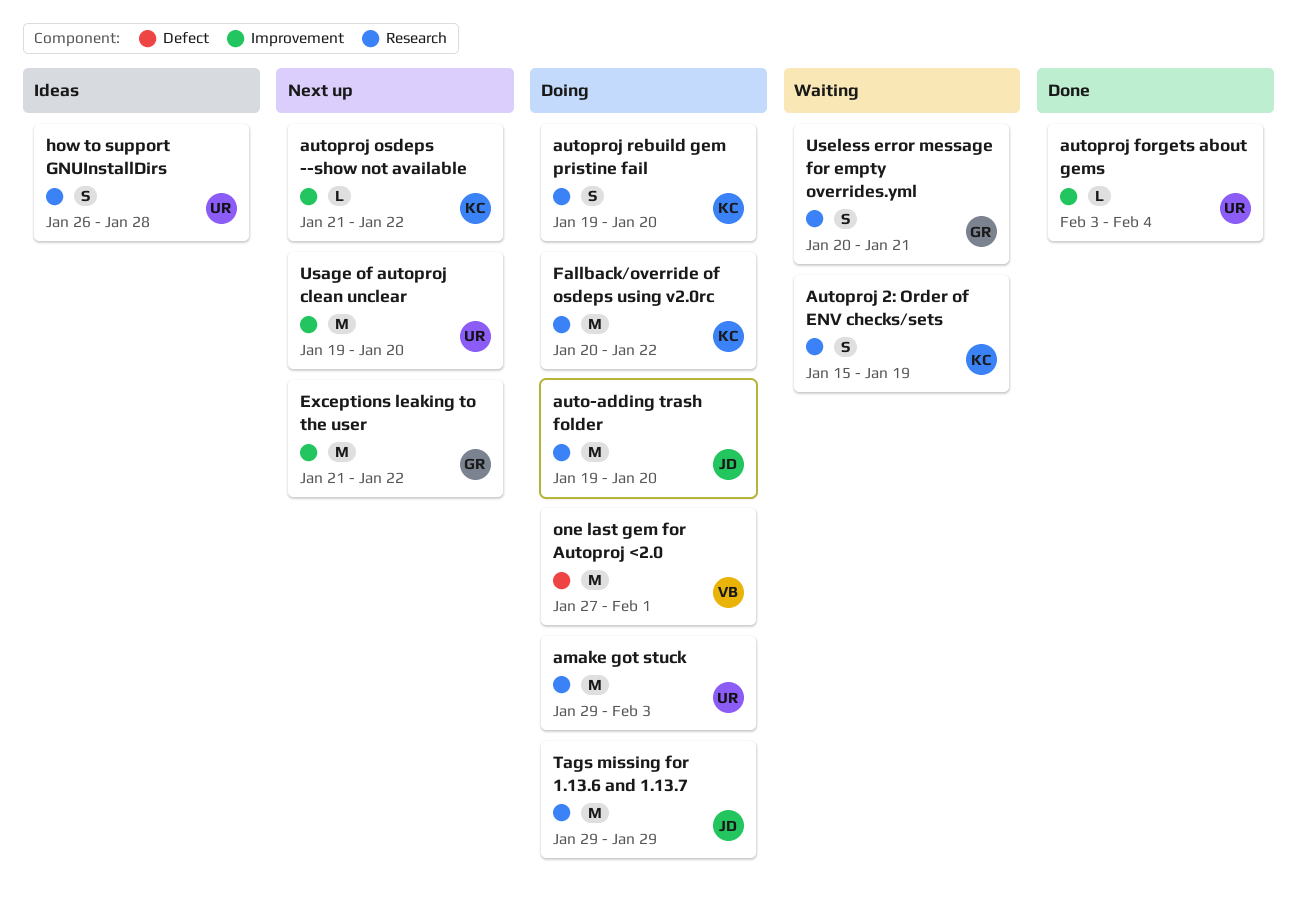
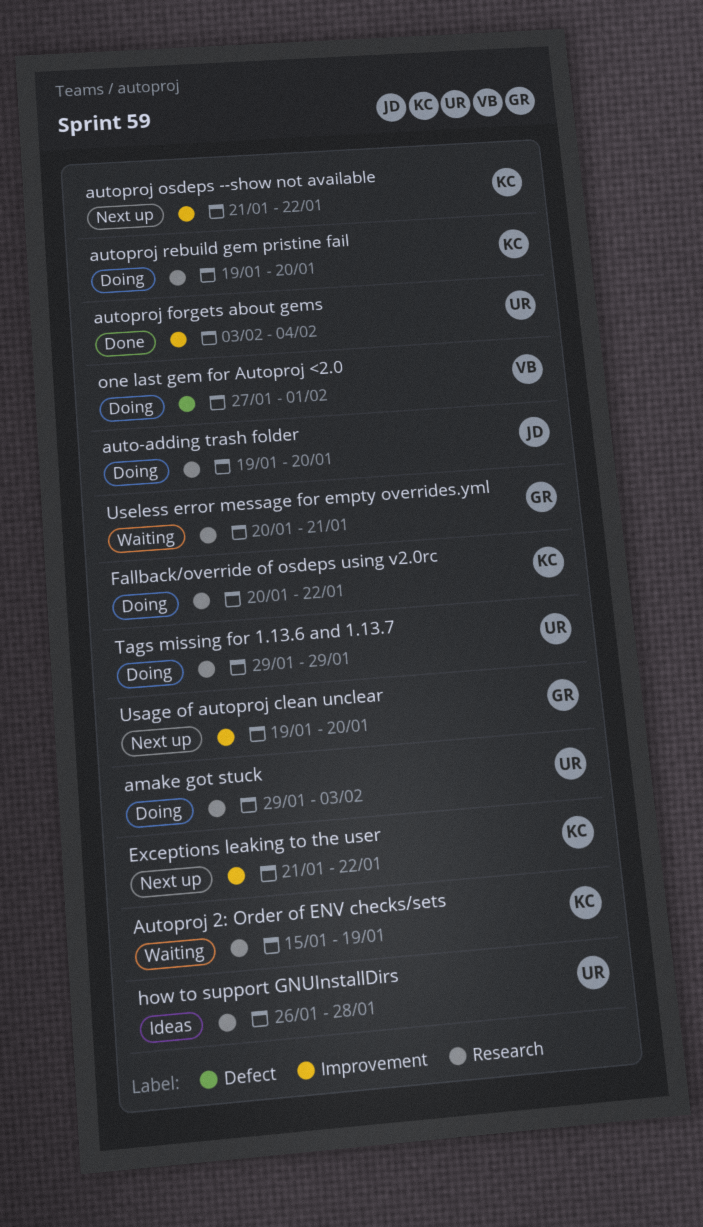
Exceptions leaking to the user, owner: GR -> KC
Tags missing for 1.13.6 and 1.13.7, owner: JD -> UR
Usage of autoproj clean unclear, owner: UR -> GR

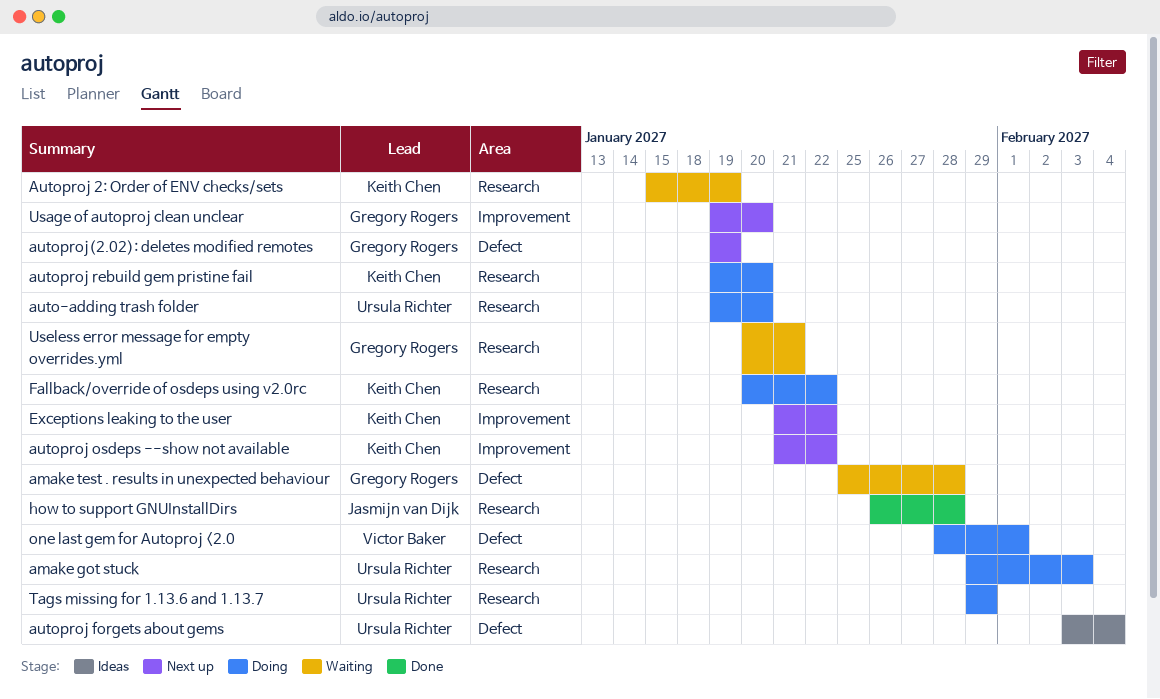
amake test . results in unexpected behaviour: none -> present
auto-adding trash folder, owner: Jasmijn van Dijk -> Ursula Richter
autoproj forgets about gems, status: Done -> Ideas
autoproj forgets about gems, label: Improvement -> Defect
autoproj(2.02): deletes modified remotes: none -> present
how to support GNUInstallDirs, status: Ideas -> Done
how to support GNUInstallDirs, owner: Ursula Richter -> Jasmijn van Dijk
one last gem for Autoproj <2.0, start: Jan 27 -> Jan 28

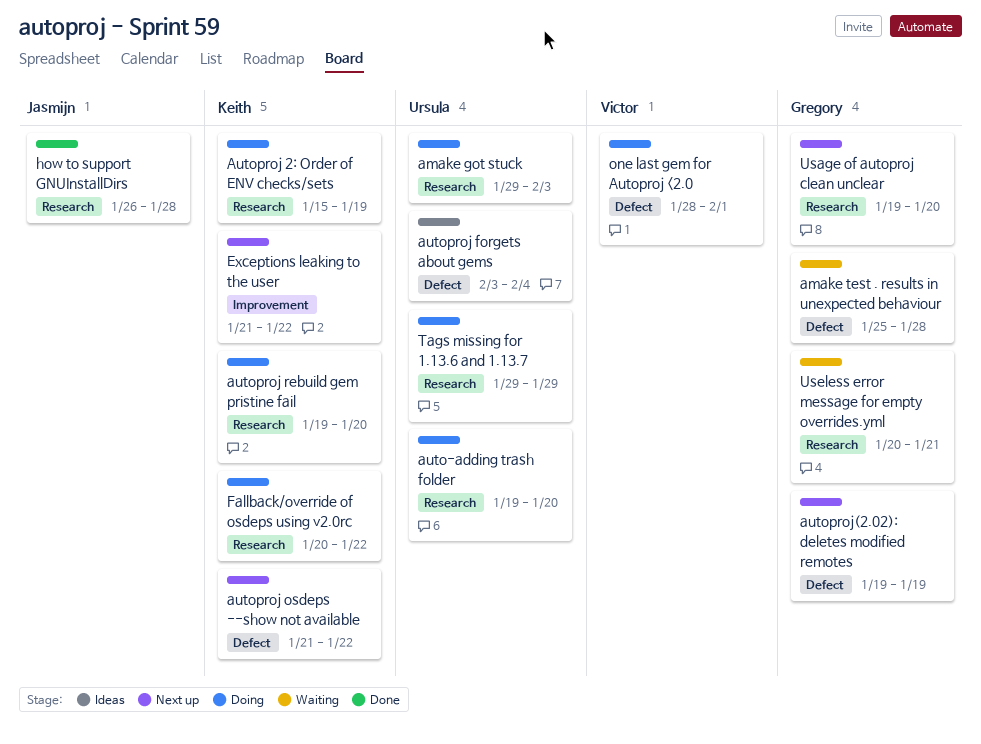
Autoproj 2: Order of ENV checks/sets, status: Waiting -> Doing
autoproj osdeps --show not available, label: Improvement -> Defect
Usage of autoproj clean unclear, label: Improvement -> Research

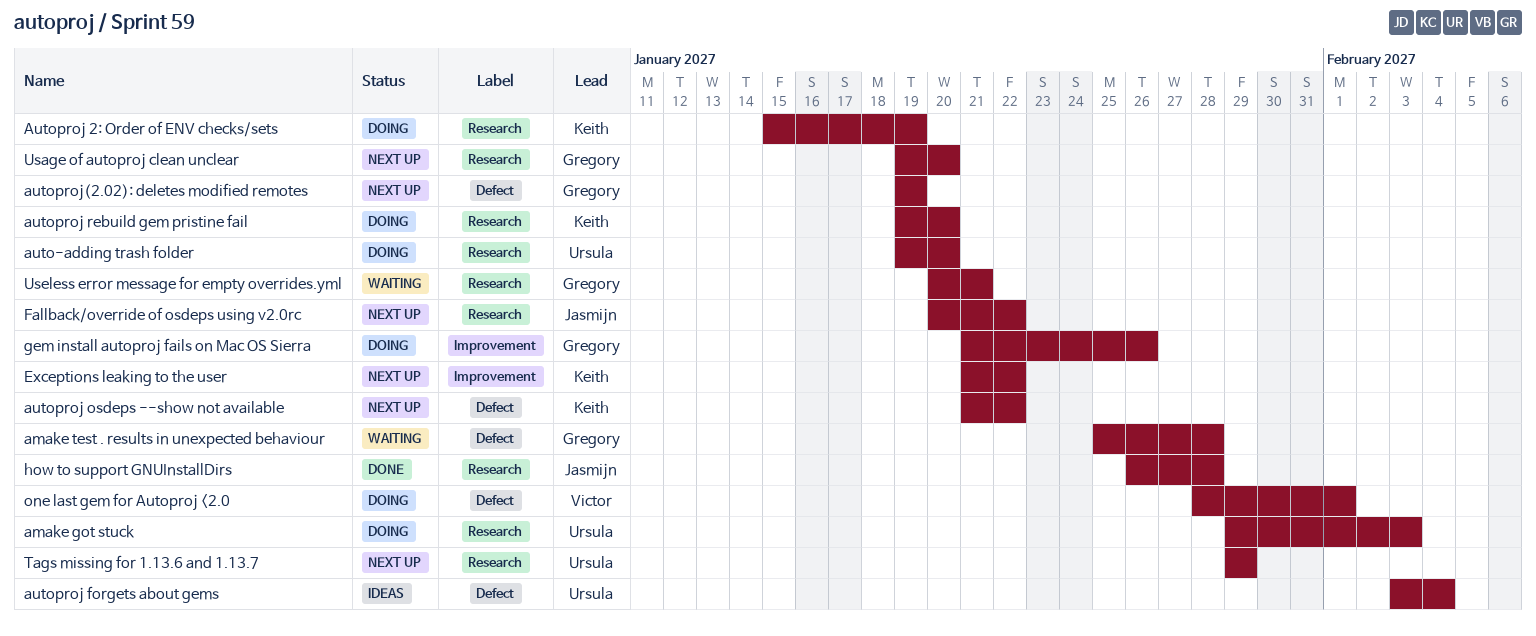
Fallback/override of osdeps using v2.0rc, status: Doing -> Next up
Fallback/override of osdeps using v2.0rc, owner: Keith -> Jasmijn
gem install autoproj fails on Mac OS Sierra: none -> present
Tags missing for 1.13.6 and 1.13.7, status: Doing -> Next up

